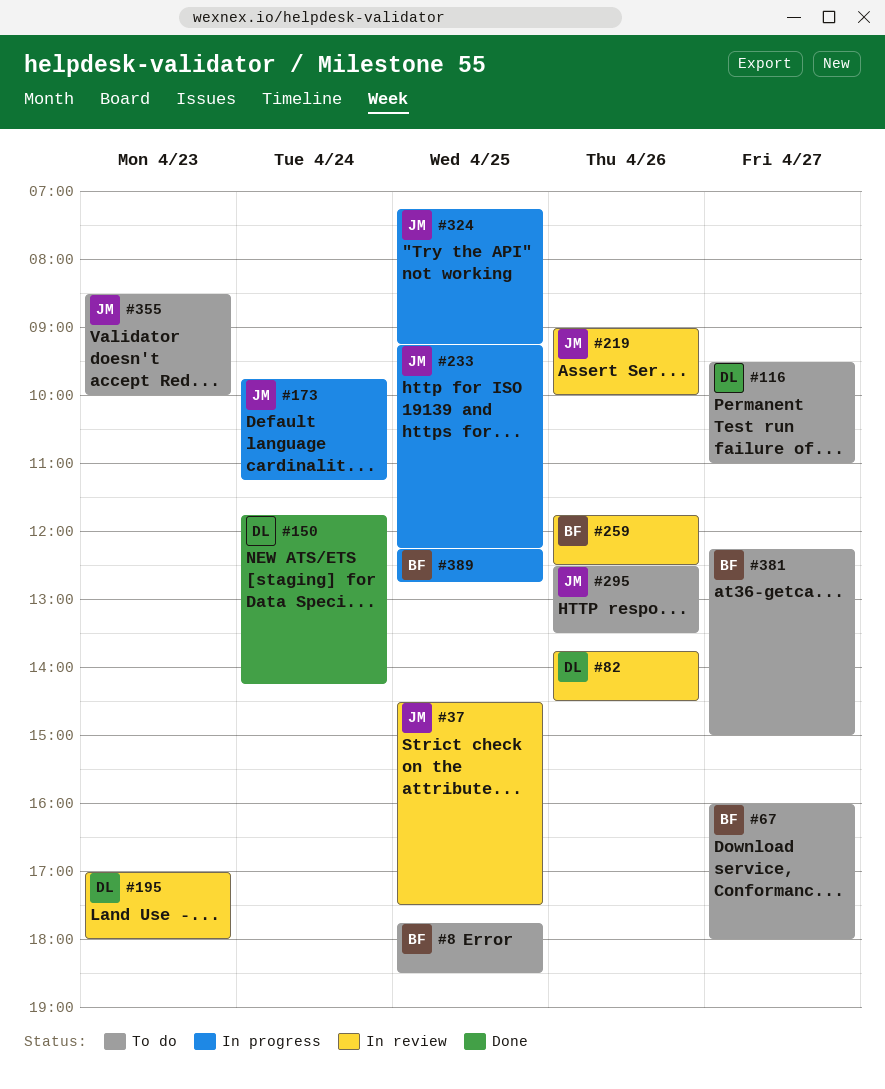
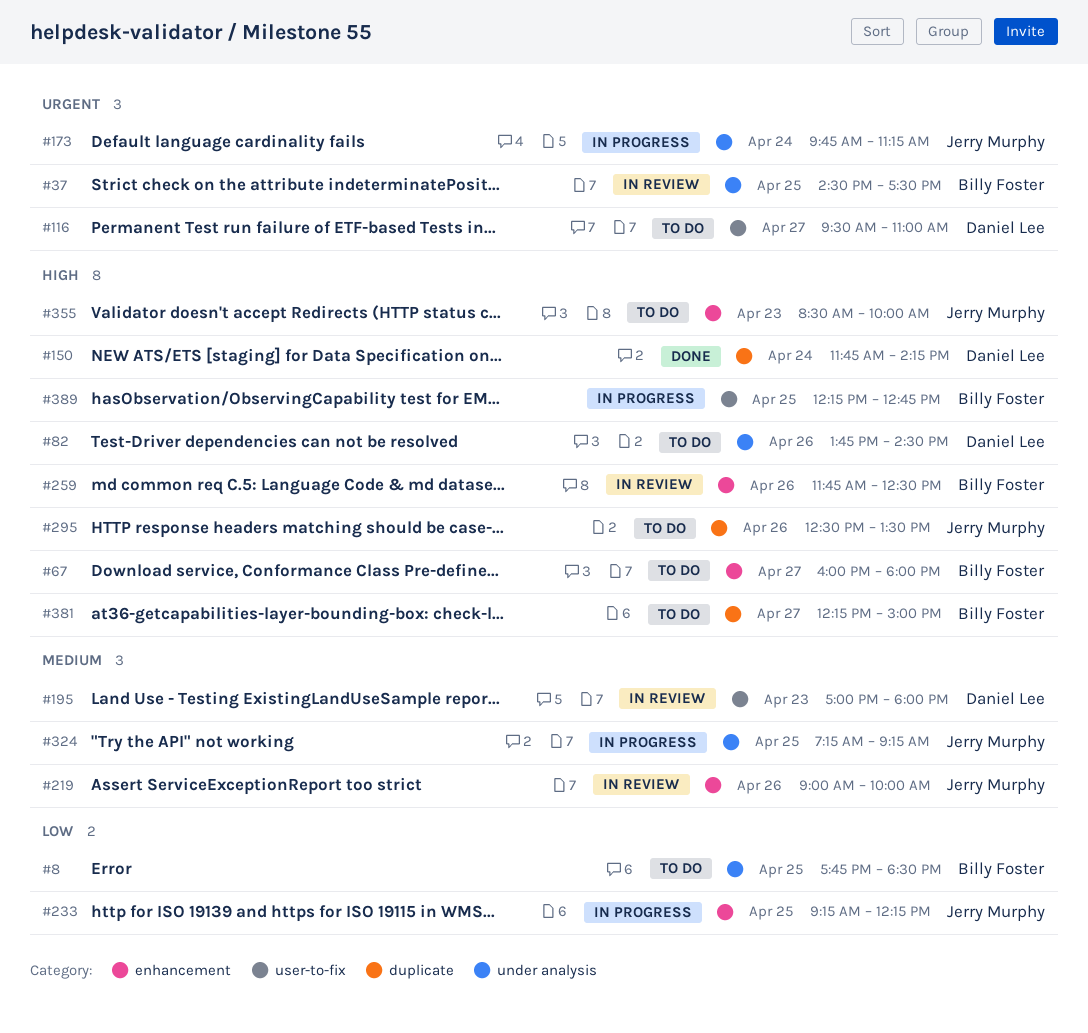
#37, owner: Jerry Murphy -> Billy Foster
#82, status: In review -> To do

